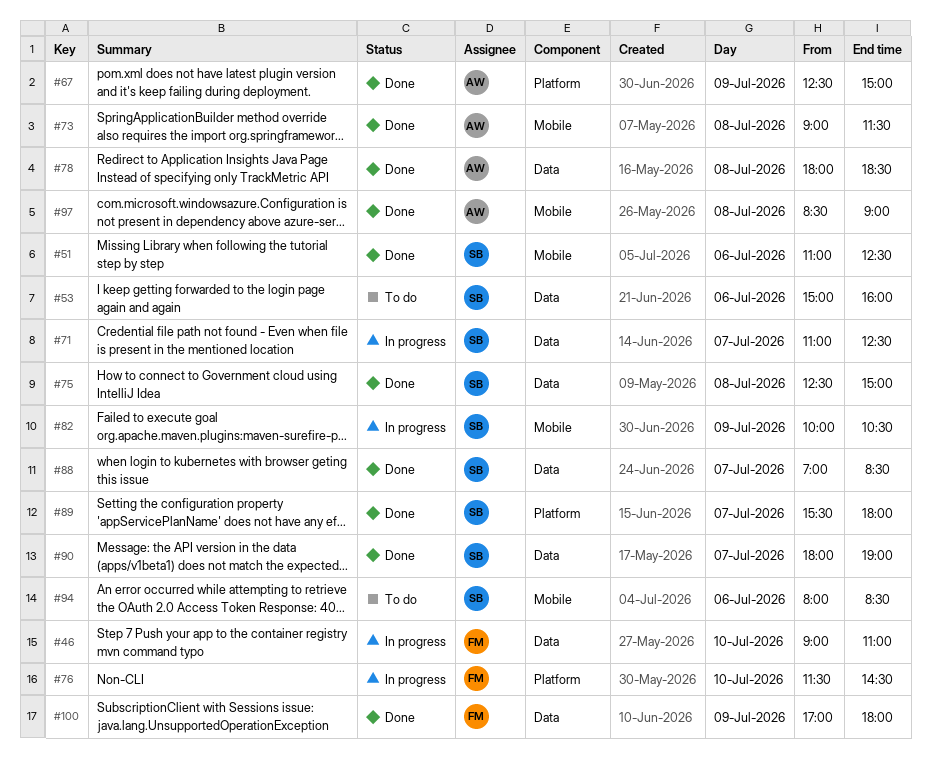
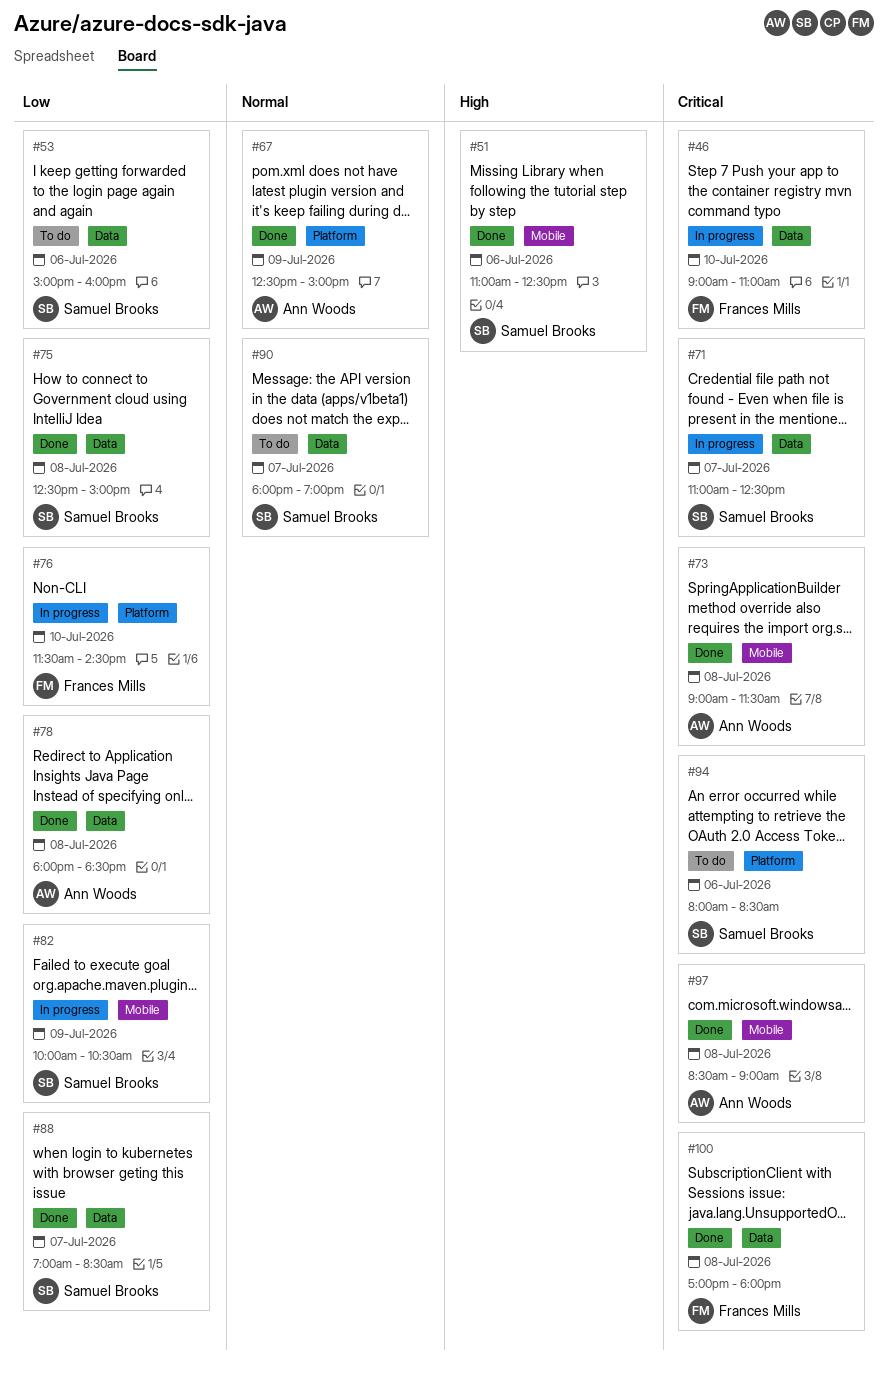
#89: present -> none
#90, status: Done -> To do
#94, label: Mobile -> Platform
#100, day: Jul 9 -> Jul 8

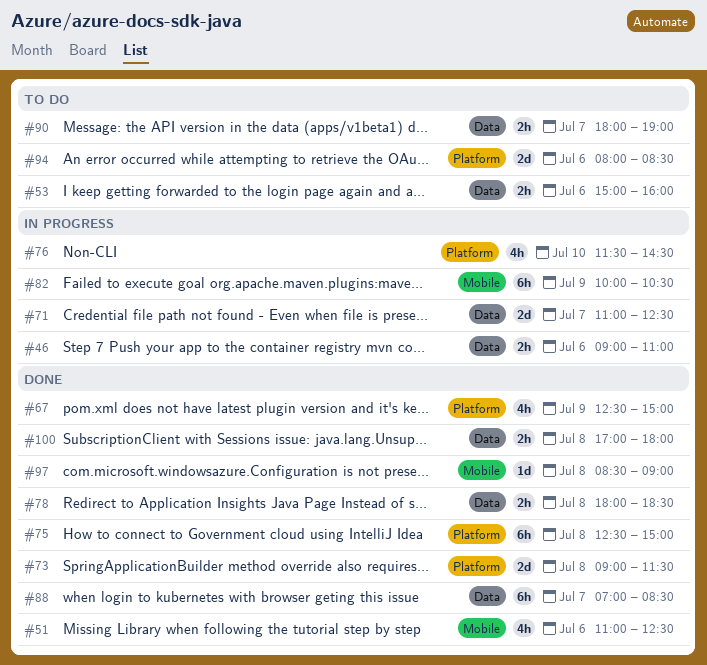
#46, day: Jul 10 -> Jul 6
#73, label: Mobile -> Platform
#75, label: Data -> Platform

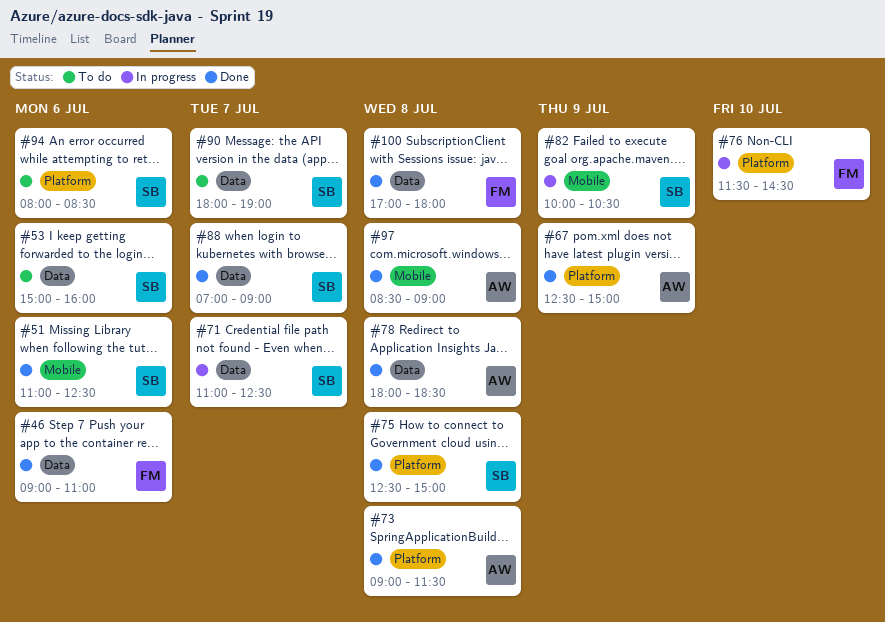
#46, status: In progress -> Done
#88, ends: 08:30 -> 09:00

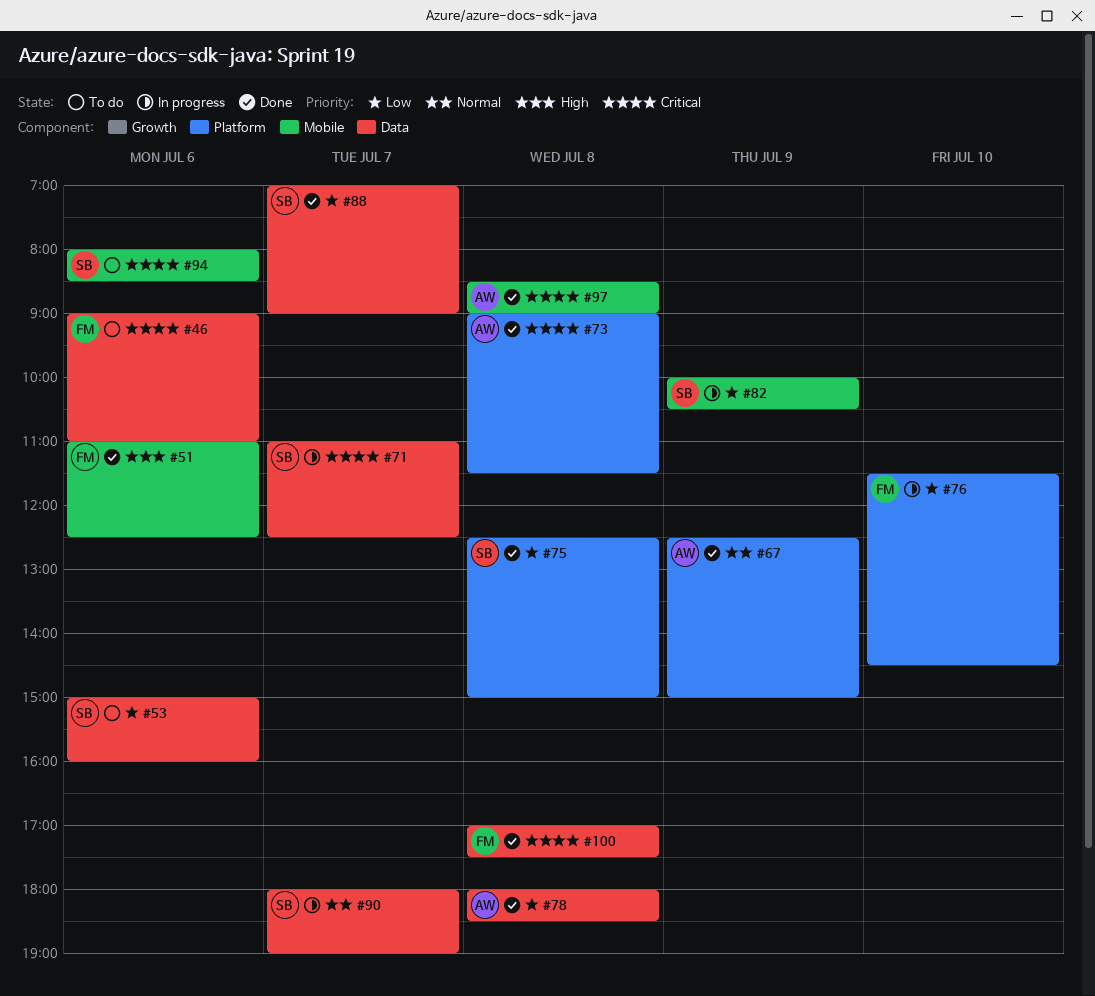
#46, status: Done -> To do
#51, owner: SB -> FM
#90, status: To do -> In progress
#94, label: Platform -> Mobile
#100, ends: 18:00 -> 17:30

